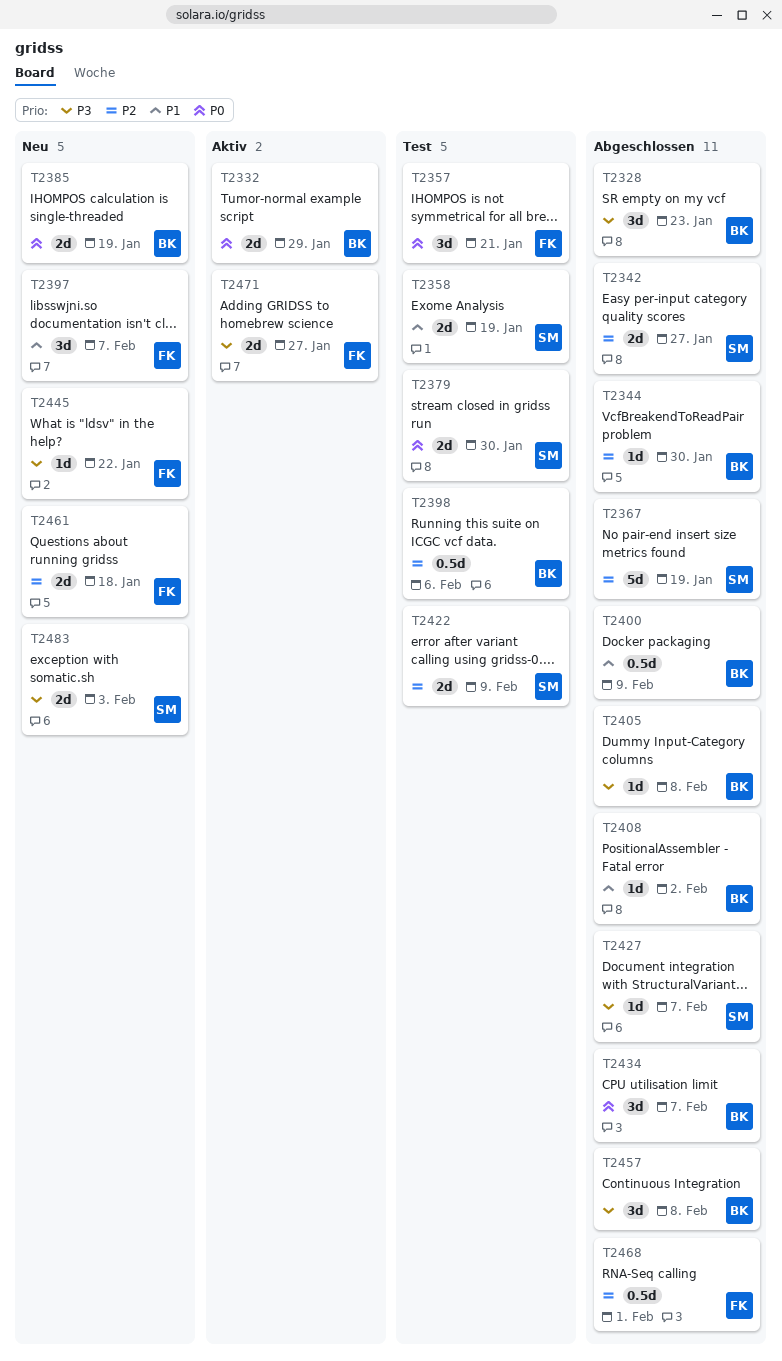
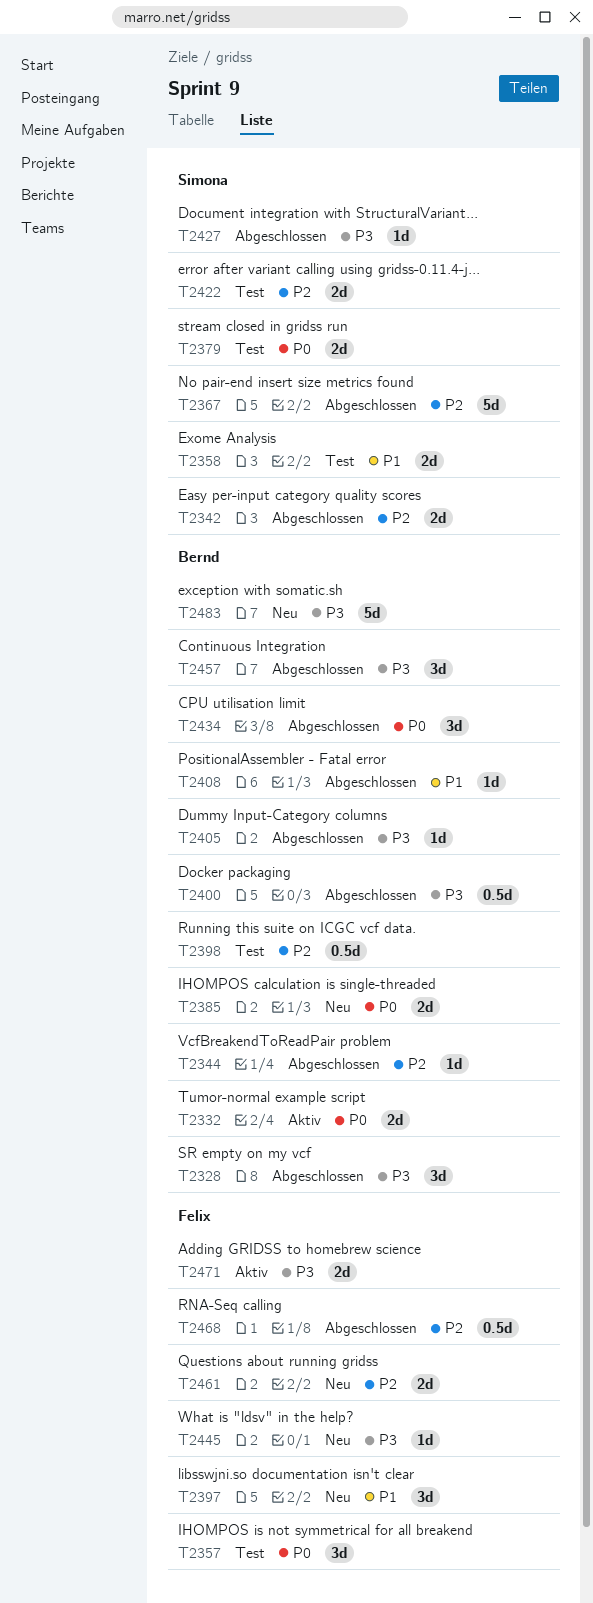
T2400, priority: P1 -> P3
T2483, owner: Simona -> Bernd
T2483, estimate: 2d -> 5d

